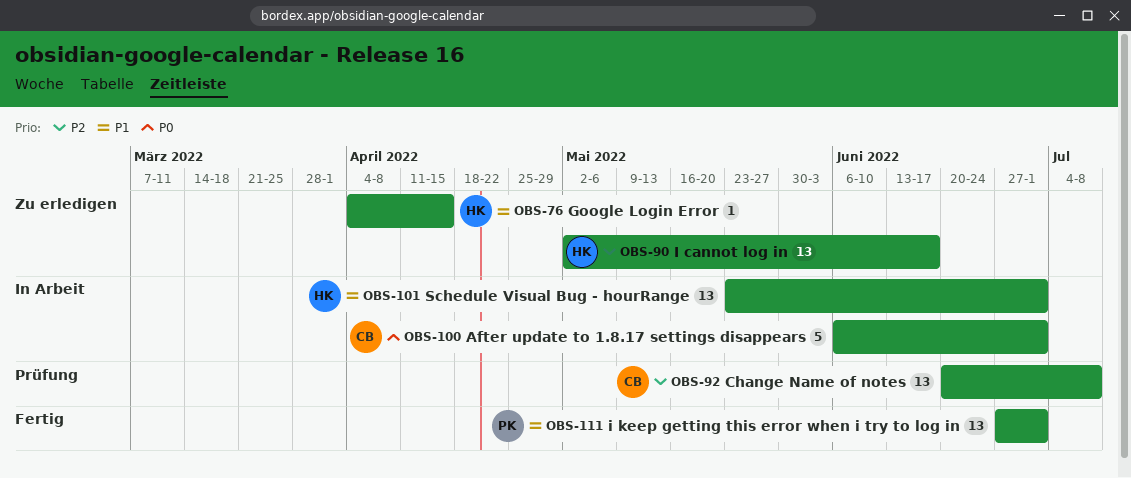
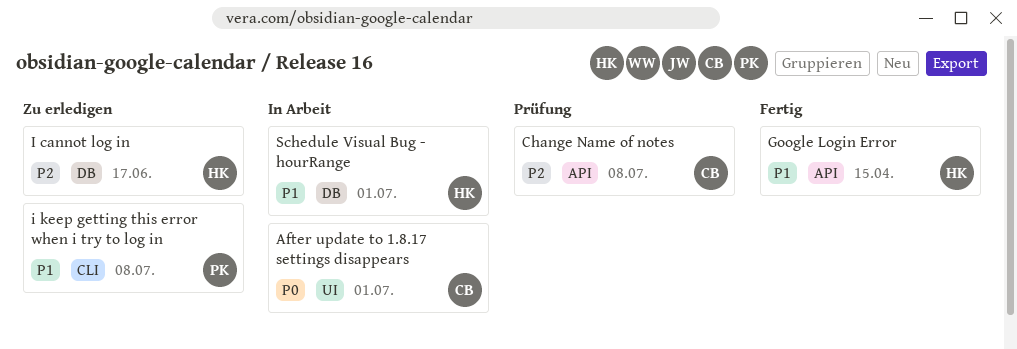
Google Login Error, status: Zu erledigen -> Fertig
i keep getting this error when i try to log in, status: Fertig -> Zu erledigen
i keep getting this error when i try to log in, due: Jul 1 -> Jul 8

